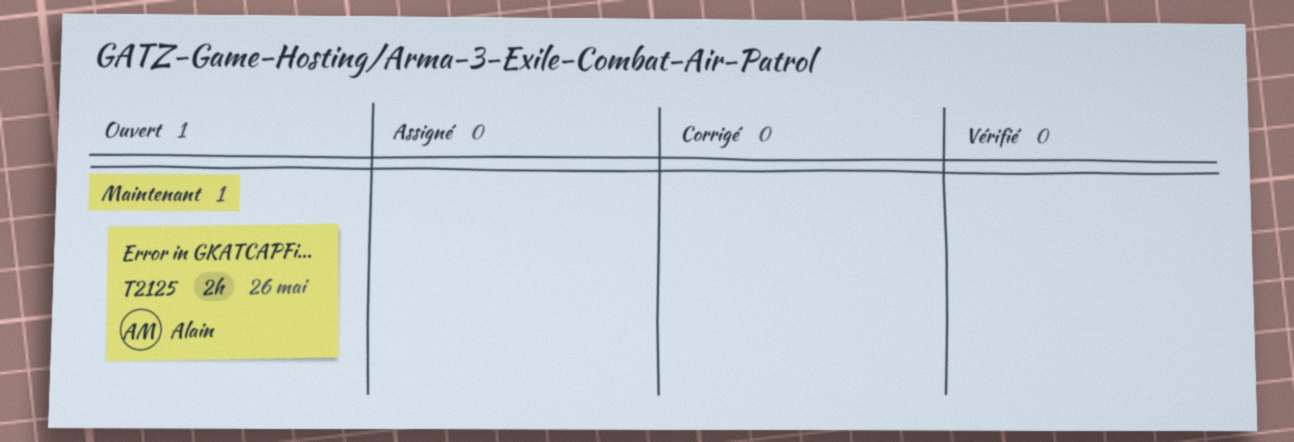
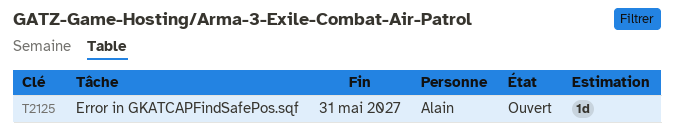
T2125, estimate: 2h -> 1d
T2125, due: May 26 -> May 31

